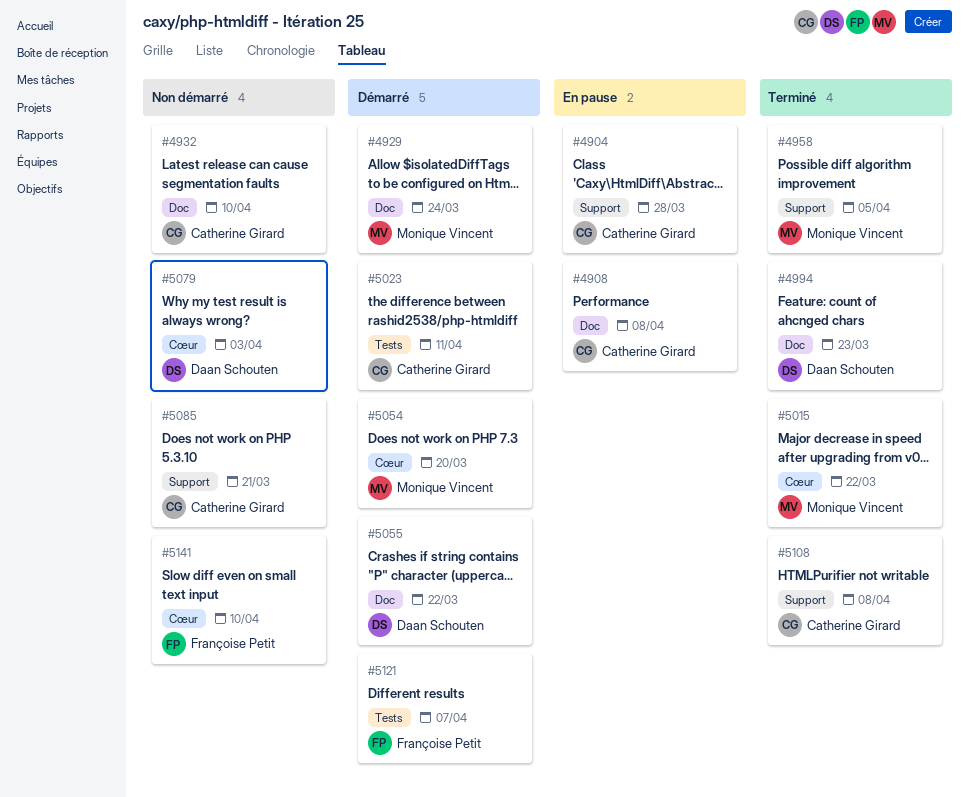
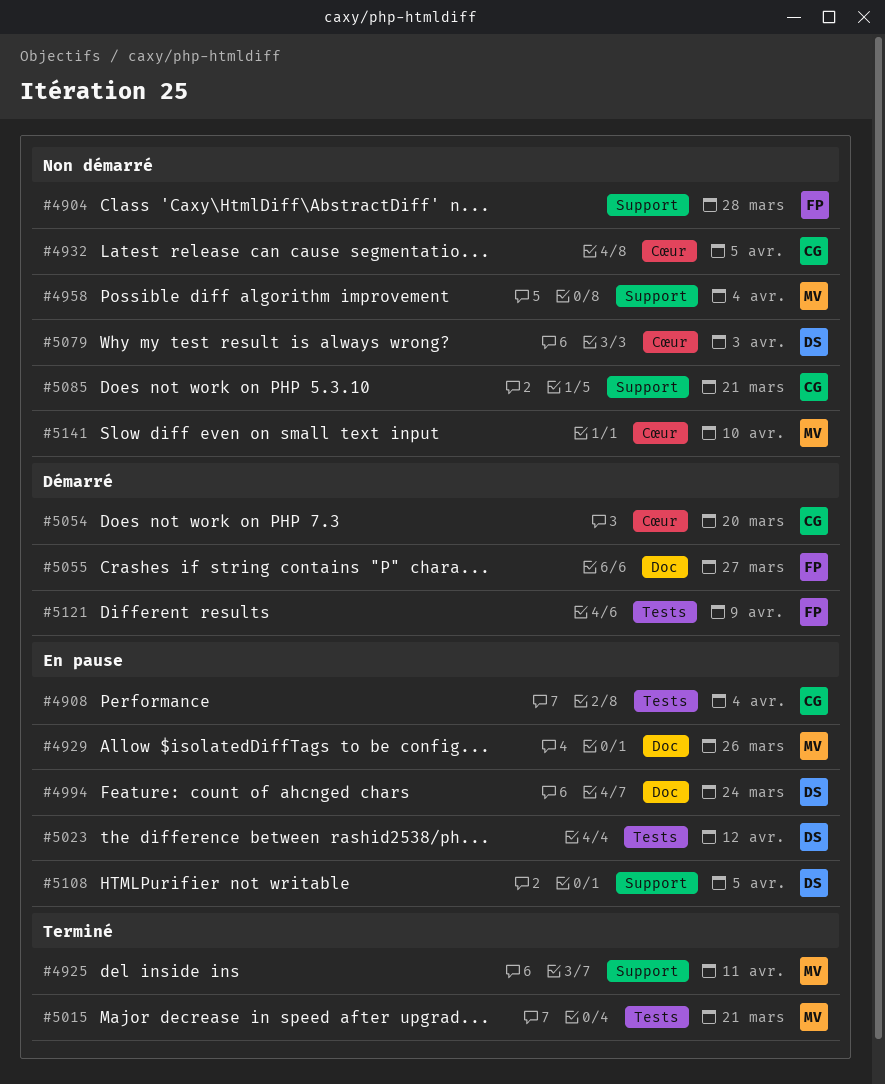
#4904, status: En pause -> Non démarré
#4904, owner: Catherine Girard -> Françoise Petit
#4908, label: Doc -> Tests
#4908, due: Apr 8 -> Apr 4
#4925: none -> present
#4929, status: Démarré -> En pause
#4929, due: Mar 24 -> Mar 26
#4932, label: Doc -> Cœur
#4932, due: Apr 10 -> Apr 5
#4958, status: Terminé -> Non démarré
#4958, due: Apr 5 -> Apr 4
#4994, status: Terminé -> En pause
#4994, due: Mar 23 -> Mar 24
#5015, label: Cœur -> Tests
#5015, due: Mar 22 -> Mar 21
#5023, status: Démarré -> En pause
#5023, owner: Catherine Girard -> Daan Schouten
#5023, due: Apr 11 -> Apr 12
#5054, owner: Monique Vincent -> Catherine Girard
#5055, owner: Daan Schouten -> Françoise Petit
#5055, due: Mar 22 -> Mar 27
#5108, status: Terminé -> En pause
#5108, owner: Catherine Girard -> Daan Schouten
#5108, due: Apr 8 -> Apr 5
#5121, due: Apr 7 -> Apr 9
#5141, owner: Françoise Petit -> Monique Vincent

